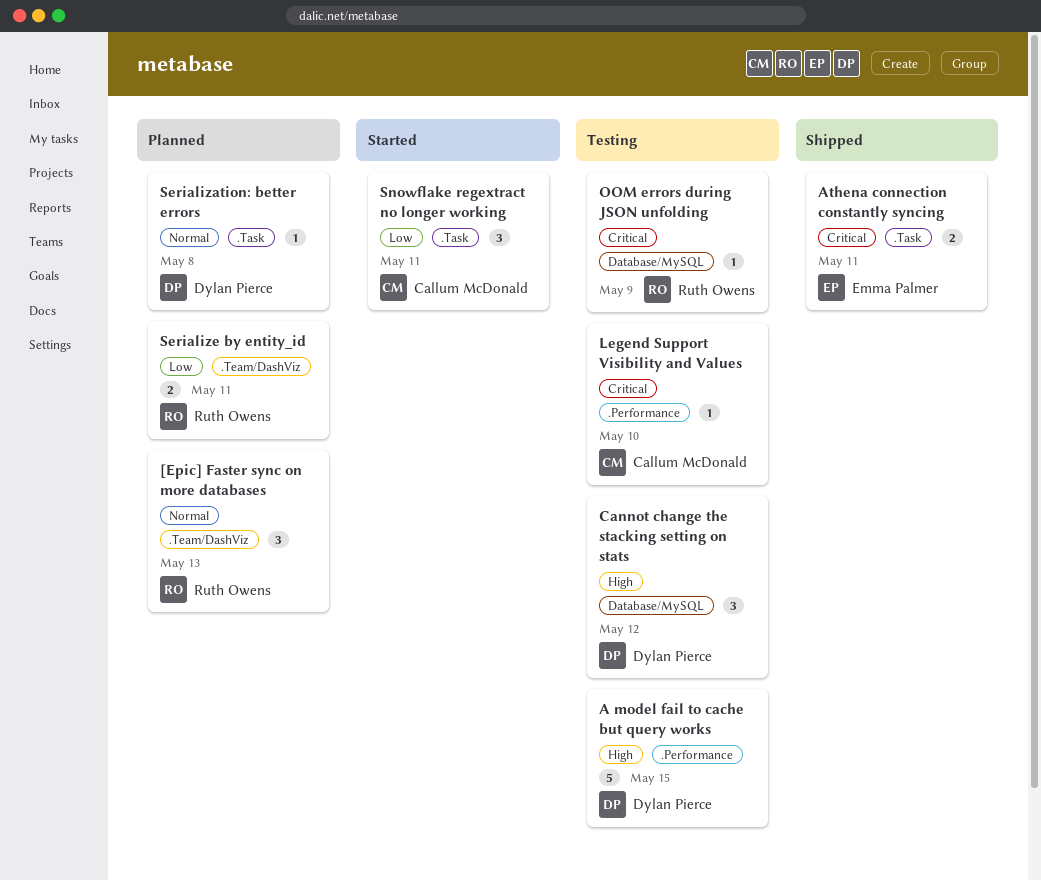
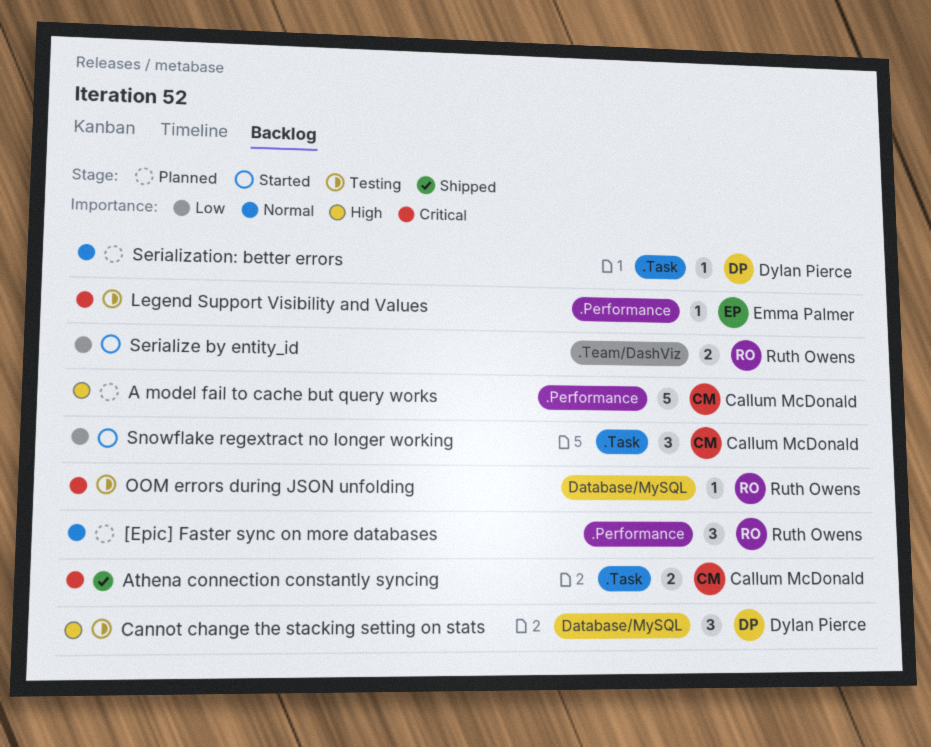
[Epic] Faster sync on more databases, label: .Team/DashViz -> .Performance
A model fail to cache but query works, status: Testing -> Planned
A model fail to cache but query works, owner: Dylan Pierce -> Callum McDonald
Athena connection constantly syncing, owner: Emma Palmer -> Callum McDonald
Legend Support Visibility and Values, owner: Callum McDonald -> Emma Palmer
Serialize by entity_id, status: Planned -> Started

